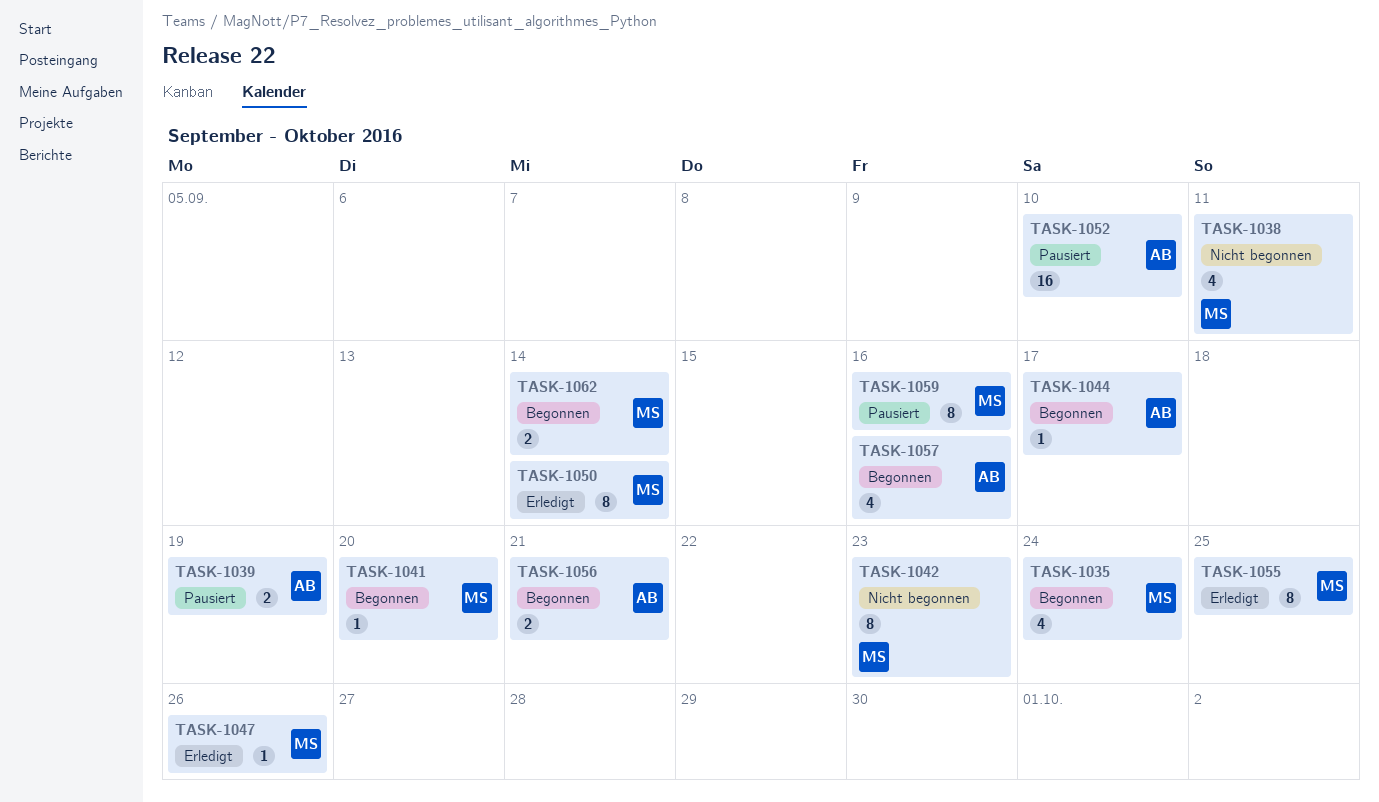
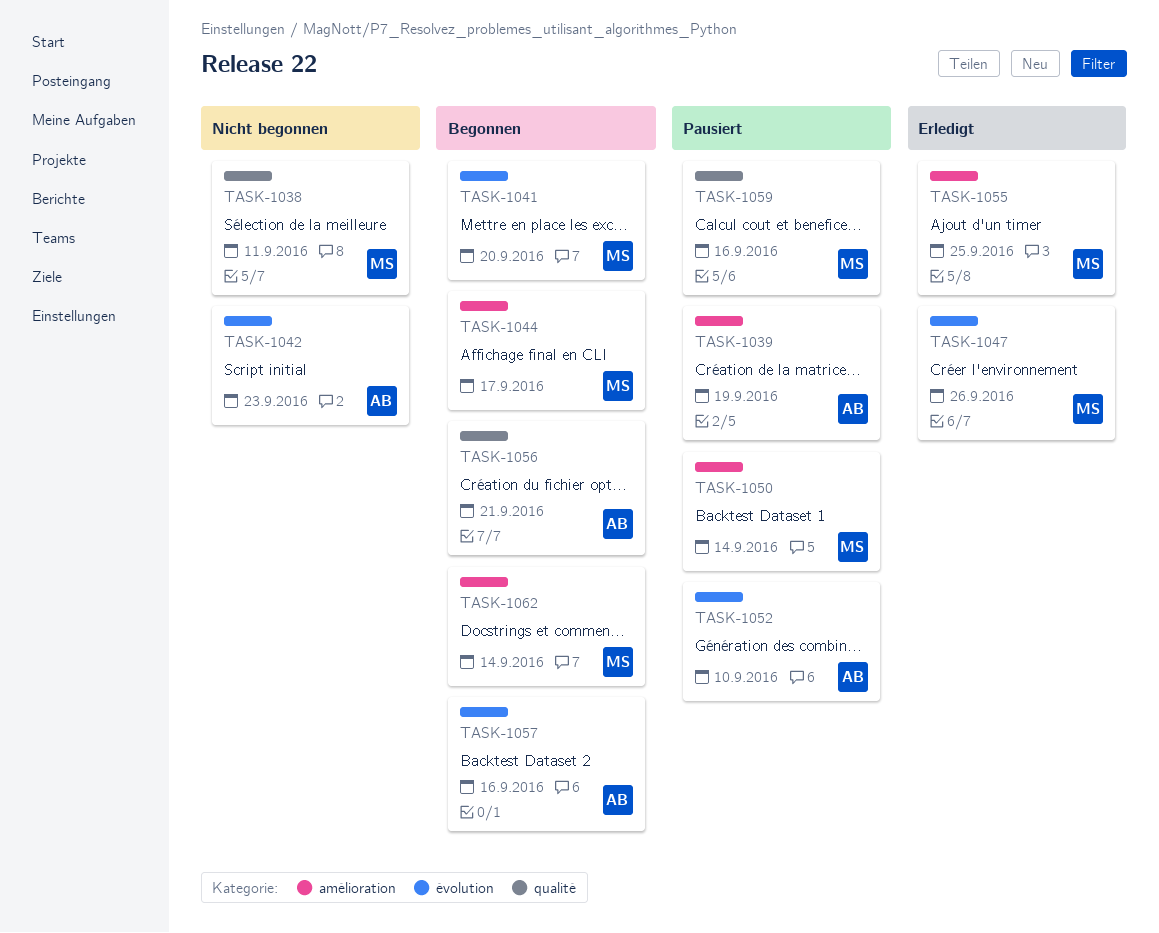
TASK-1035: present -> none
TASK-1042, owner: MS -> AB
TASK-1044, owner: AB -> MS
TASK-1050, status: Erledigt -> Pausiert

